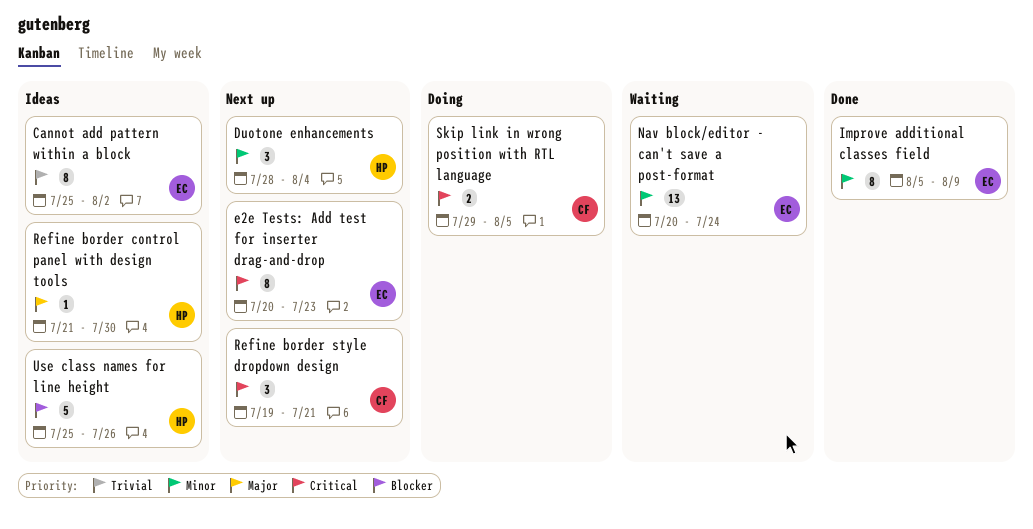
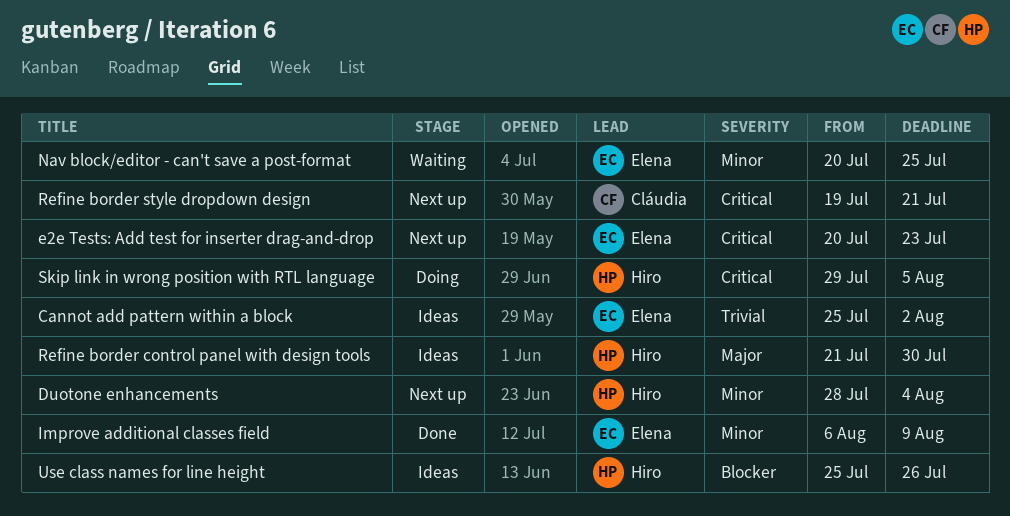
Improve additional classes field, start: Aug 5 -> Aug 6
Nav block/editor - can't save a post-format, due: Jul 24 -> Jul 25
Skip link in wrong position with RTL language, owner: Cláudia -> Hiro

